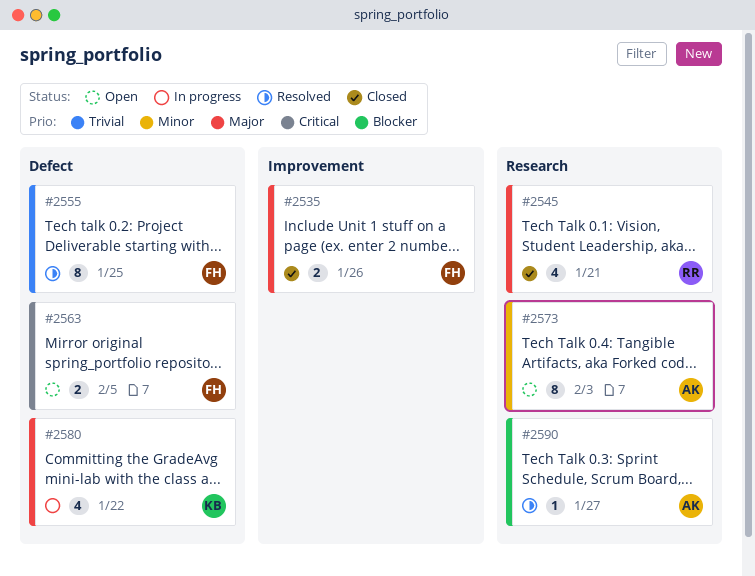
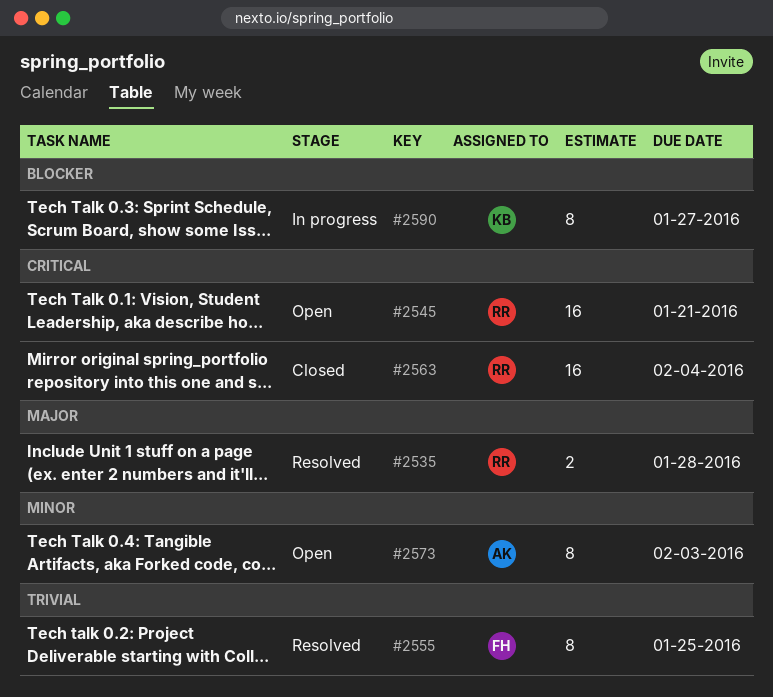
#2535, status: Closed -> Resolved
#2535, owner: FH -> RR
#2535, due: Jan 26 -> Jan 28
#2545, status: Closed -> Open
#2545, priority: Major -> Critical
#2545, estimate: 4 -> 16
#2563, status: Open -> Closed
#2563, owner: FH -> RR
#2563, estimate: 2 -> 16
#2563, due: Feb 5 -> Feb 4
#2580: present -> none
#2590, status: Resolved -> In progress
#2590, owner: AK -> KB
#2590, estimate: 1 -> 8

